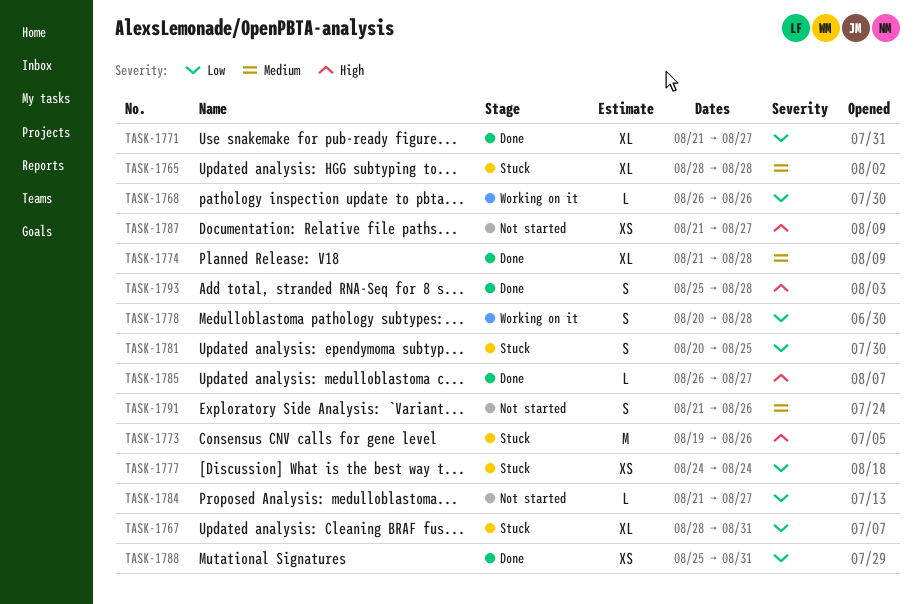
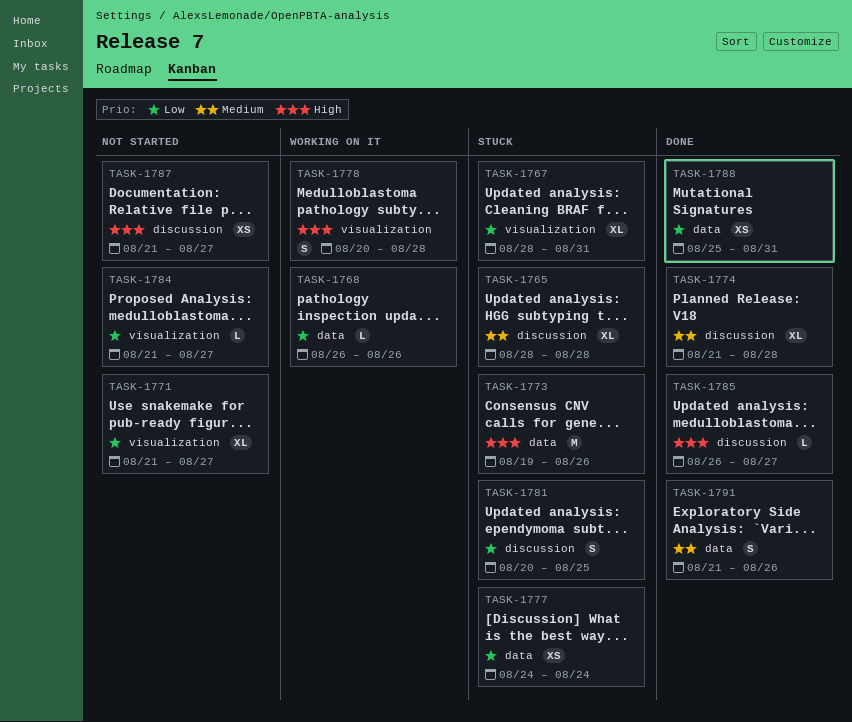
TASK-1771, status: Done -> Not started
TASK-1778, priority: Low -> High
TASK-1791, status: Not started -> Done
TASK-1793: present -> none

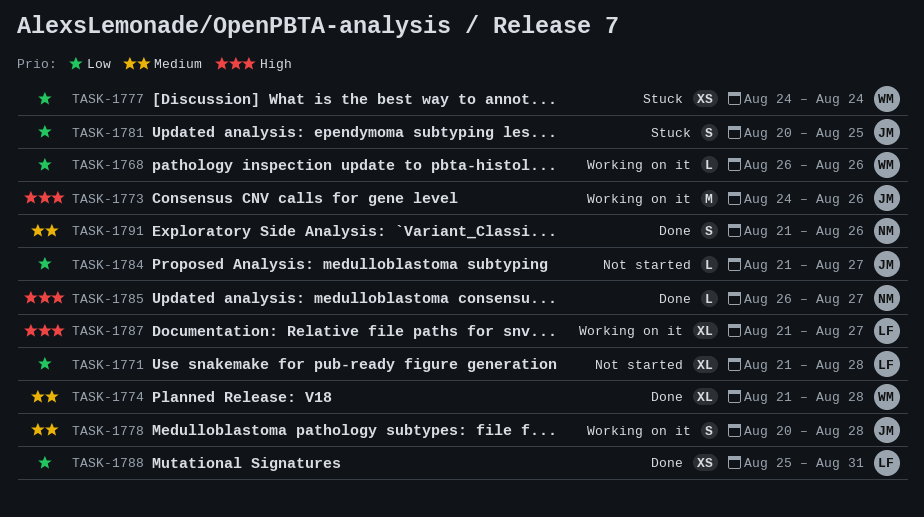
TASK-1765: present -> none
TASK-1767: present -> none
TASK-1771, due: Aug 27 -> Aug 28
TASK-1773, status: Stuck -> Working on it
TASK-1773, start: Aug 19 -> Aug 24
TASK-1778, priority: High -> Medium
TASK-1787, status: Not started -> Working on it
TASK-1787, estimate: XS -> XL

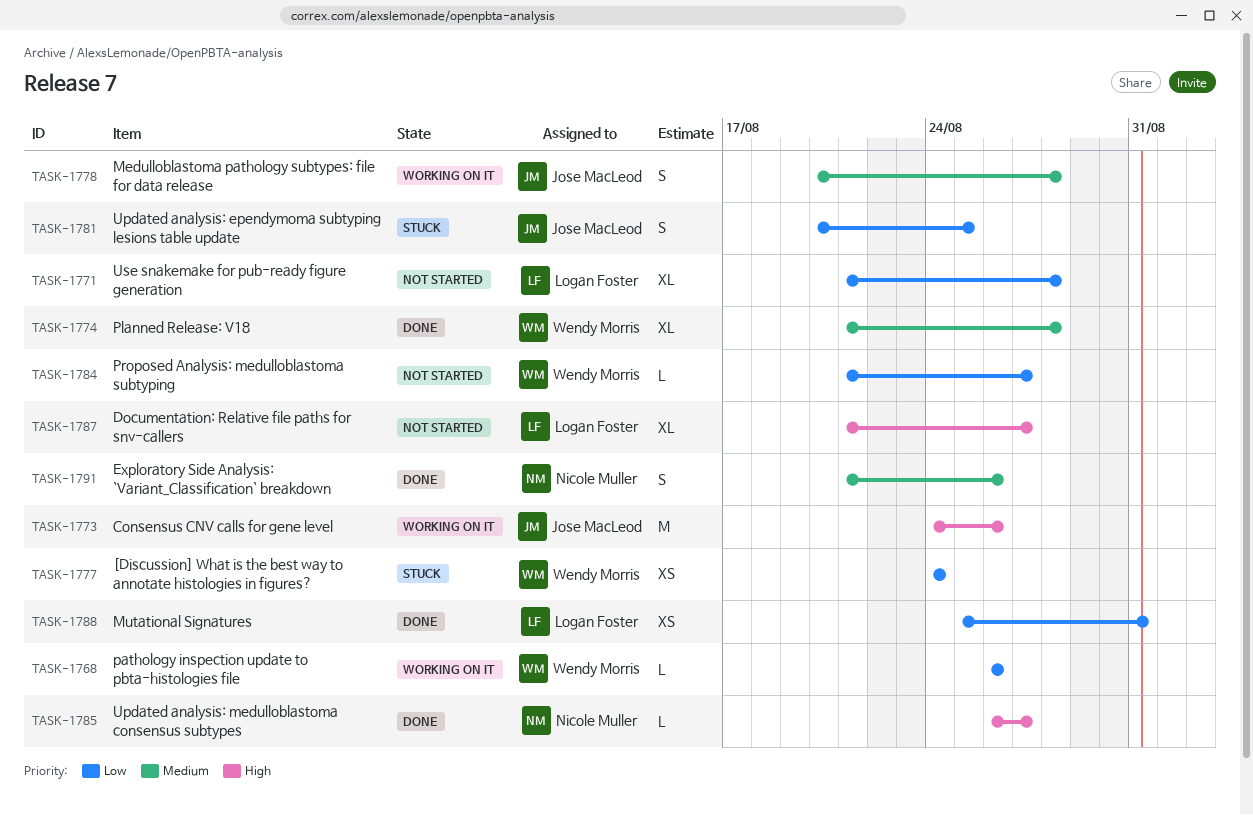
TASK-1784, owner: Jose MacLeod -> Wendy Morris
TASK-1787, status: Working on it -> Not started

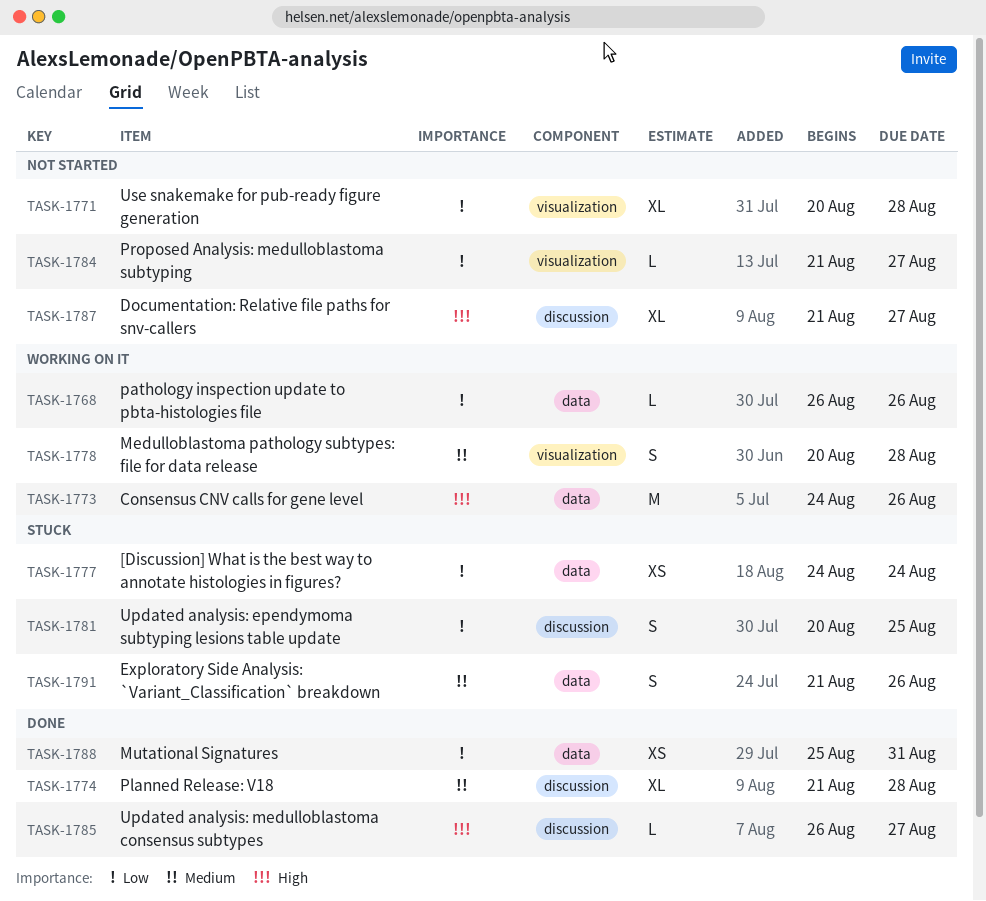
TASK-1771, start: Aug 21 -> Aug 20
TASK-1791, status: Done -> Stuck

